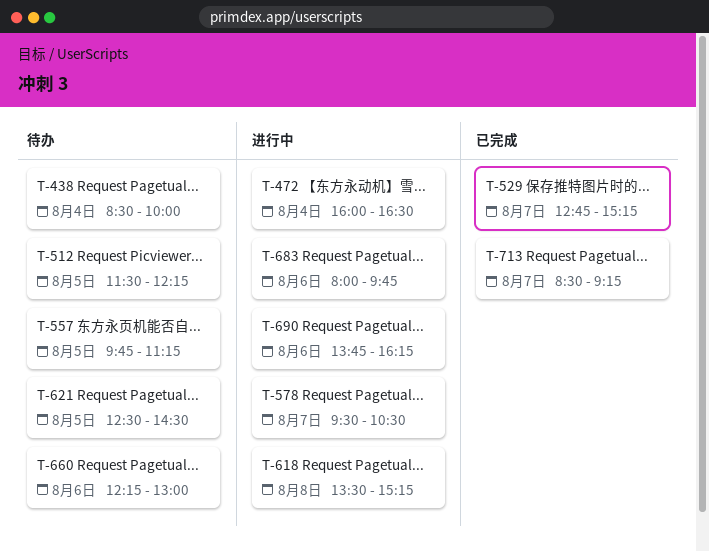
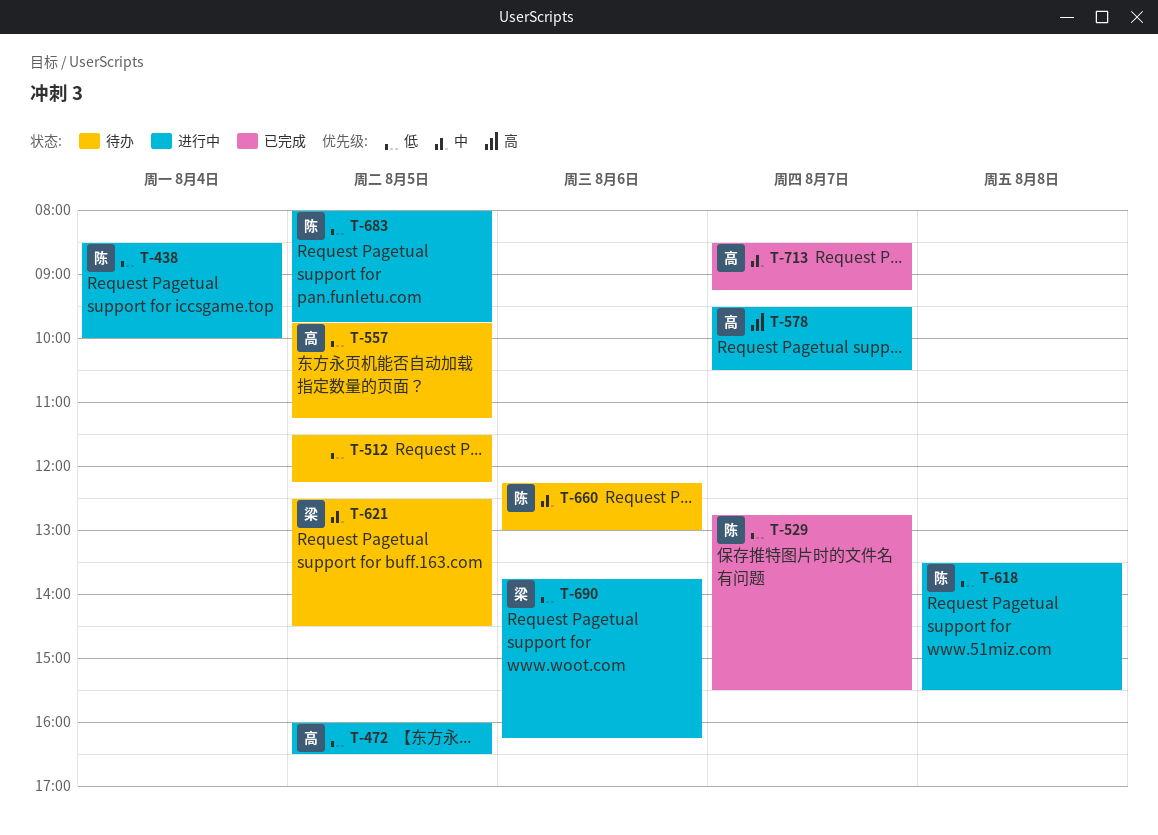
T-438, status: 待办 -> 进行中
T-472, day: Aug 4 -> Aug 5
T-529, ends: 15:15 -> 15:30
T-618, ends: 15:15 -> 15:30
T-683, day: Aug 6 -> Aug 5

